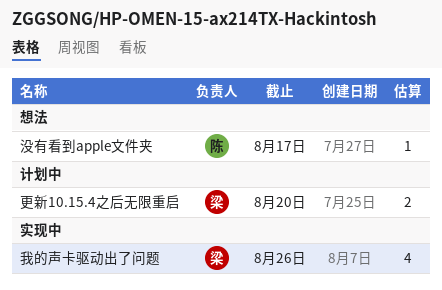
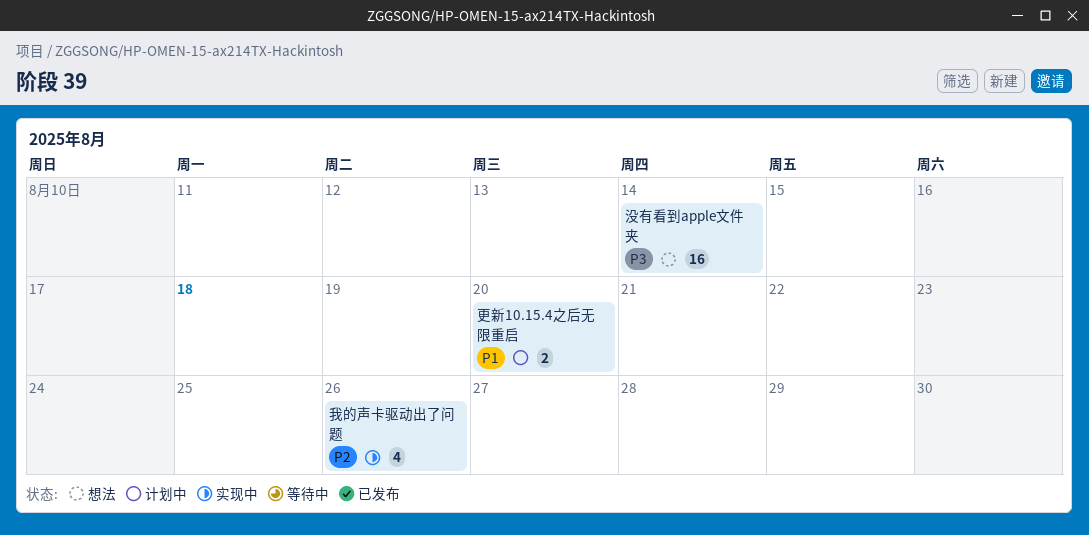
没有看到apple文件夹, estimate: 1 -> 16
没有看到apple文件夹, due: Aug 17 -> Aug 14

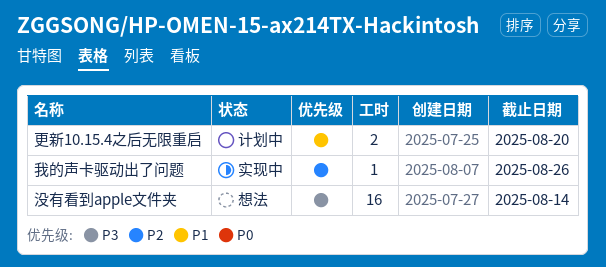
我的声卡驱动出了问题, estimate: 4 -> 1

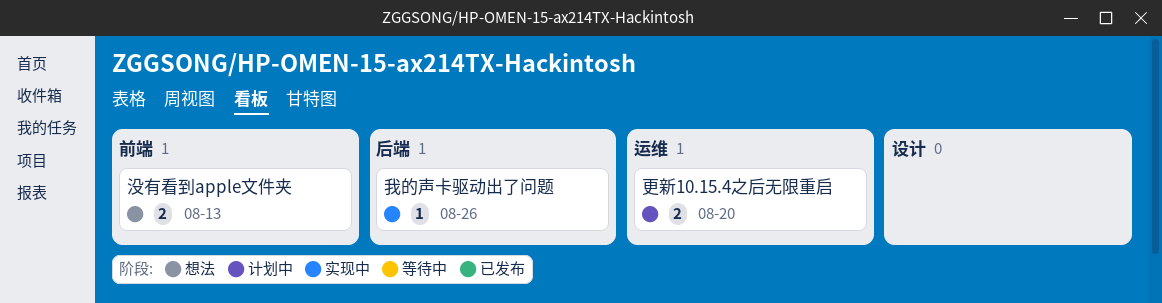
没有看到apple文件夹, estimate: 16 -> 2
没有看到apple文件夹, due: Aug 14 -> Aug 13

